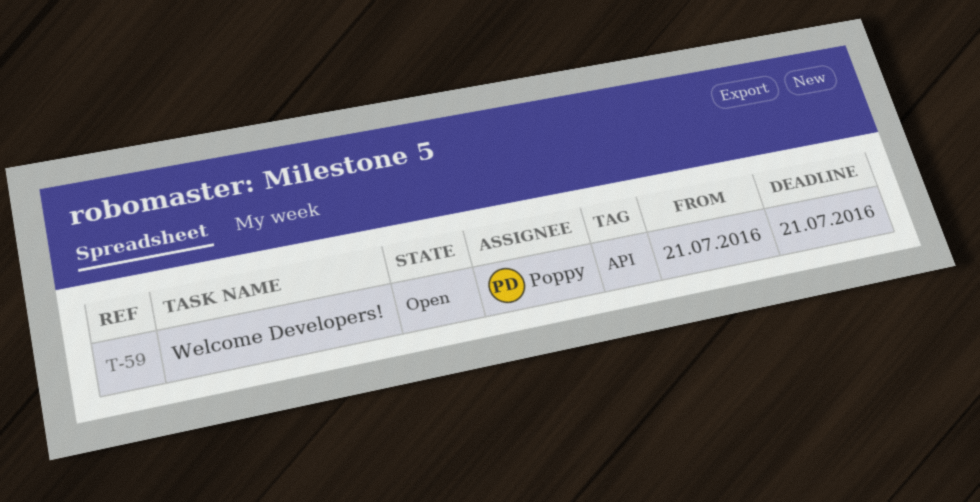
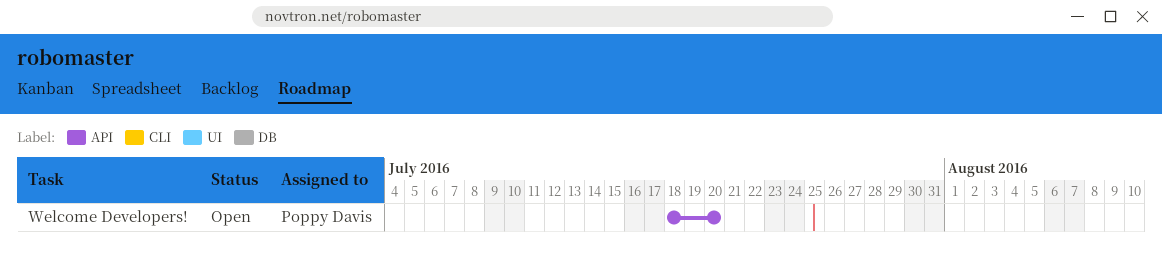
Welcome Developers!, start: Jul 21 -> Jul 18
Welcome Developers!, due: Jul 21 -> Jul 20

